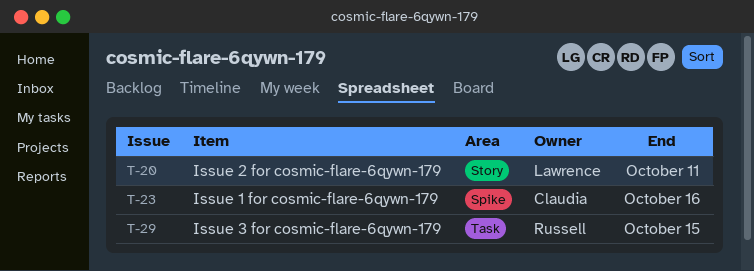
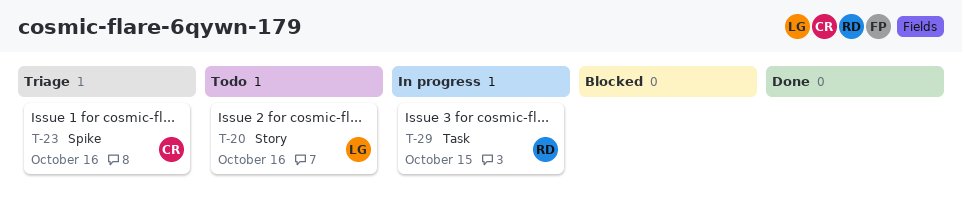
T-20, due: Oct 11 -> Oct 16

